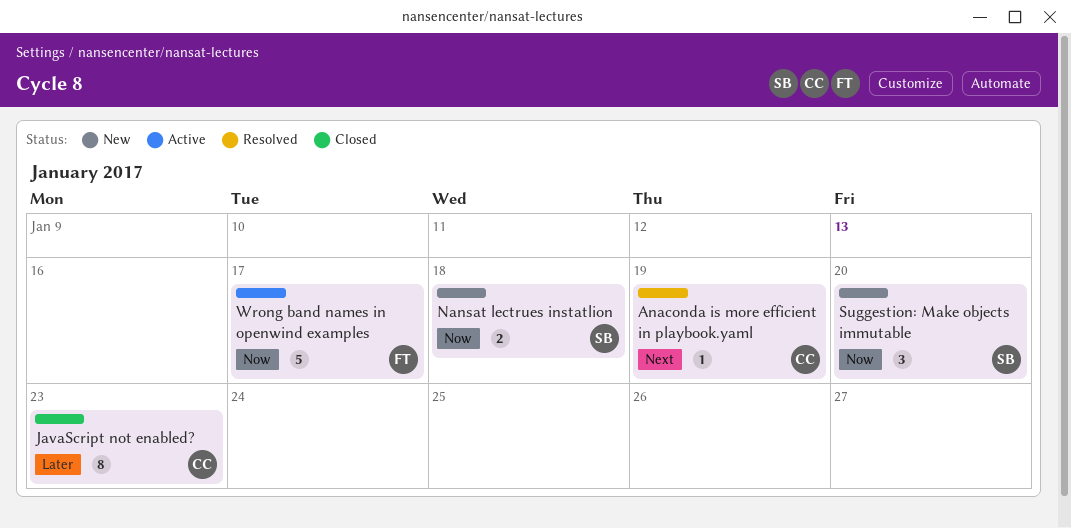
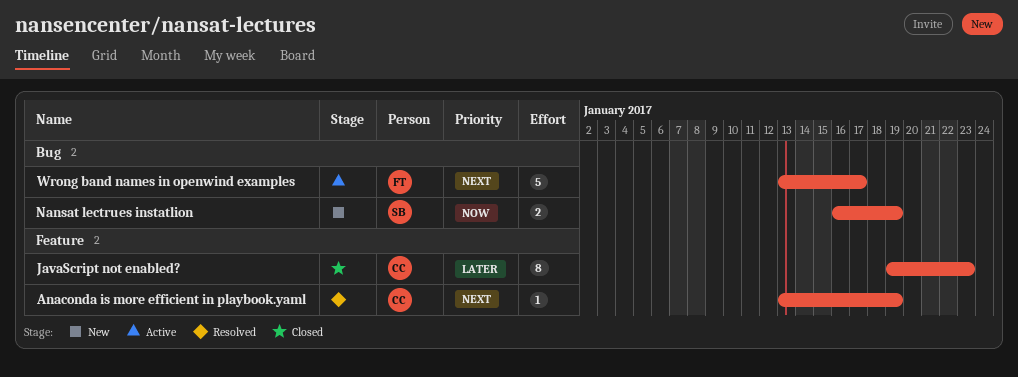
Nansat lectrues instatlion, due: Jan 18 -> Jan 19
Suggestion: Make objects immutable: present -> none
Wrong band names in openwind examples, priority: Now -> Next

